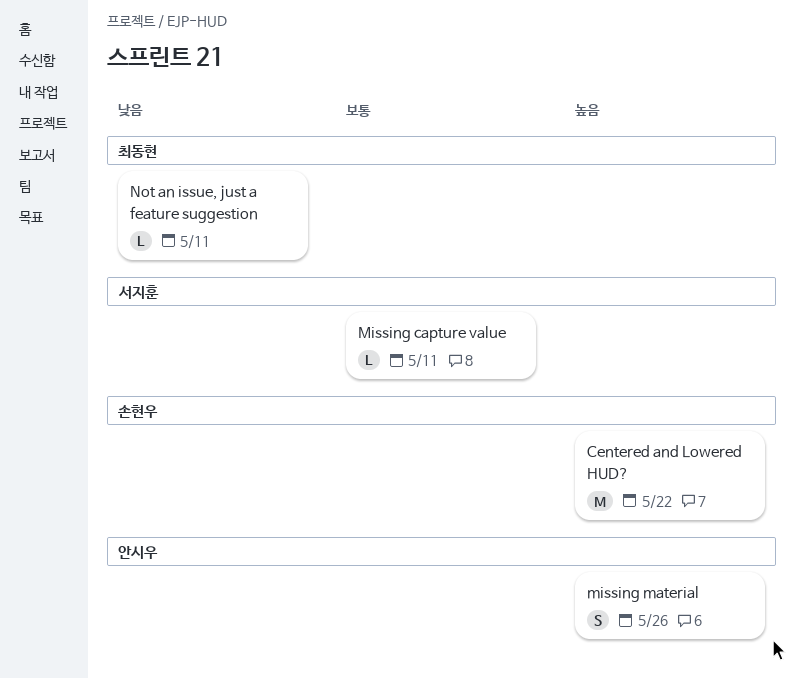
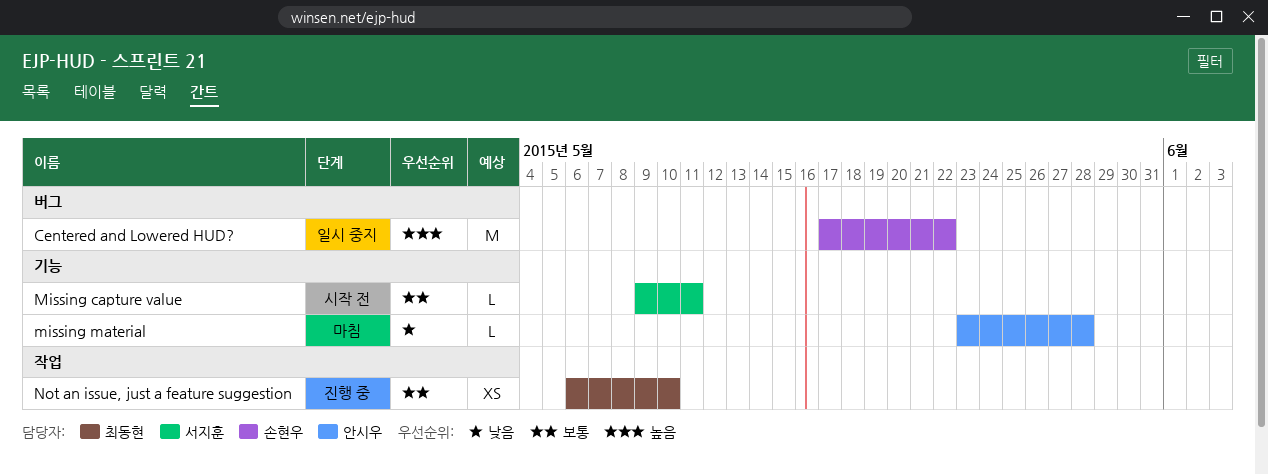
missing material, priority: 높음 -> 낮음
missing material, estimate: S -> L
missing material, due: May 26 -> May 28
Not an issue, just a feature suggestion, priority: 낮음 -> 보통
Not an issue, just a feature suggestion, estimate: L -> XS
Not an issue, just a feature suggestion, due: May 11 -> May 10

